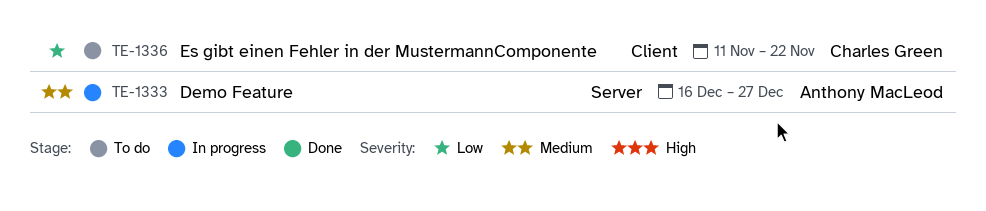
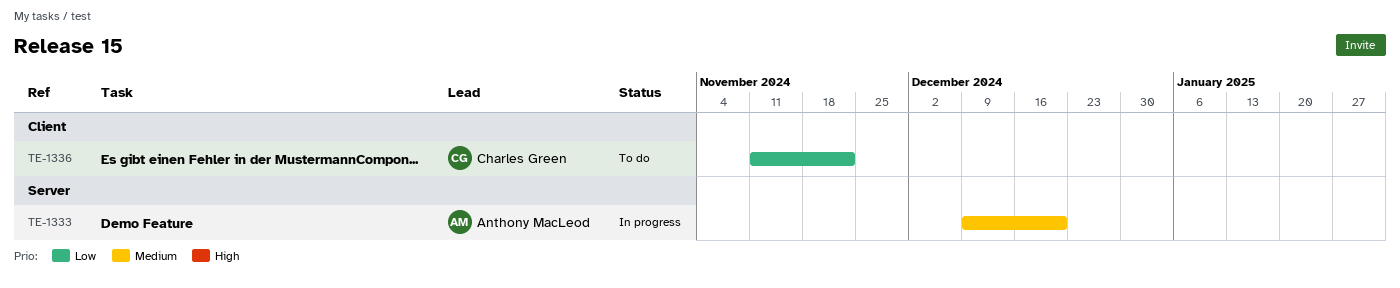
TE-1333, start: Dec 16 -> Dec 9
TE-1333, due: Dec 27 -> Dec 20

